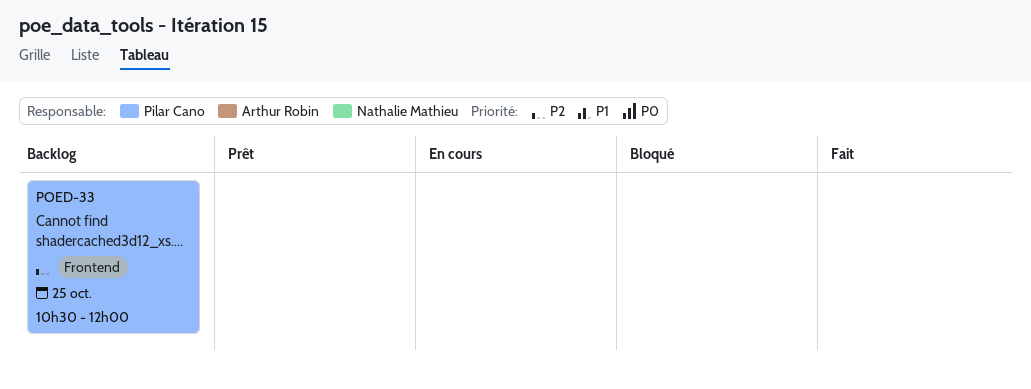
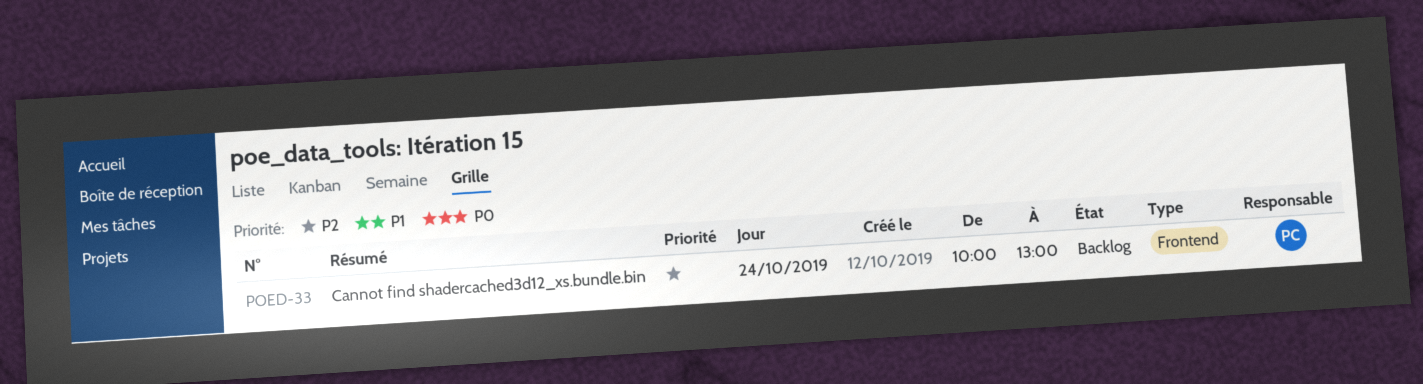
POED-33, day: Oct 25 -> Oct 24
POED-33, begins: 10:30 -> 10:00
POED-33, ends: 12:00 -> 13:00

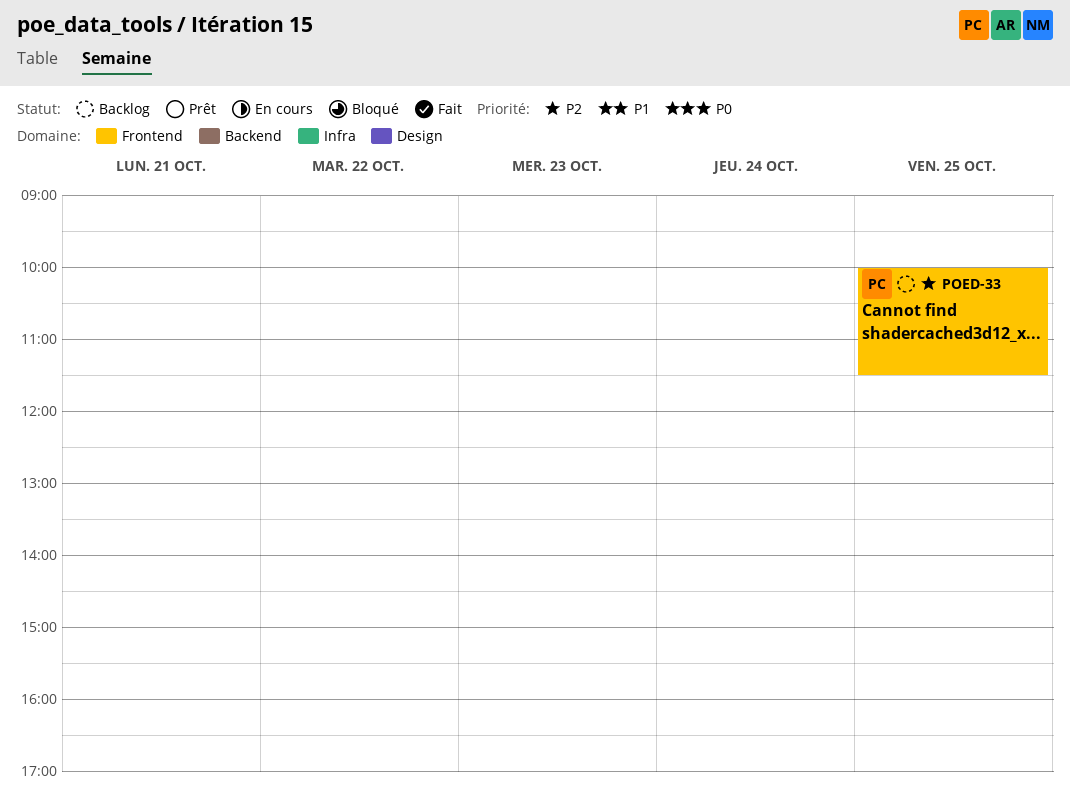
POED-33, day: Oct 24 -> Oct 25
POED-33, ends: 13:00 -> 11:30

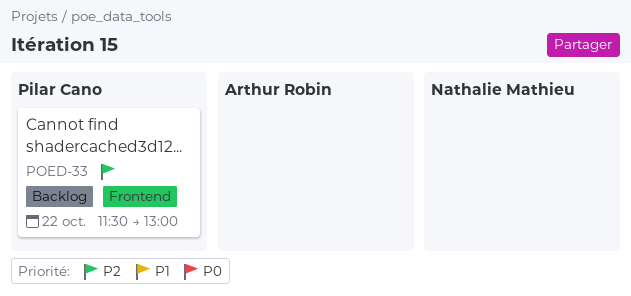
POED-33, day: Oct 25 -> Oct 22
POED-33, begins: 10:00 -> 11:30
POED-33, ends: 11:30 -> 13:00

